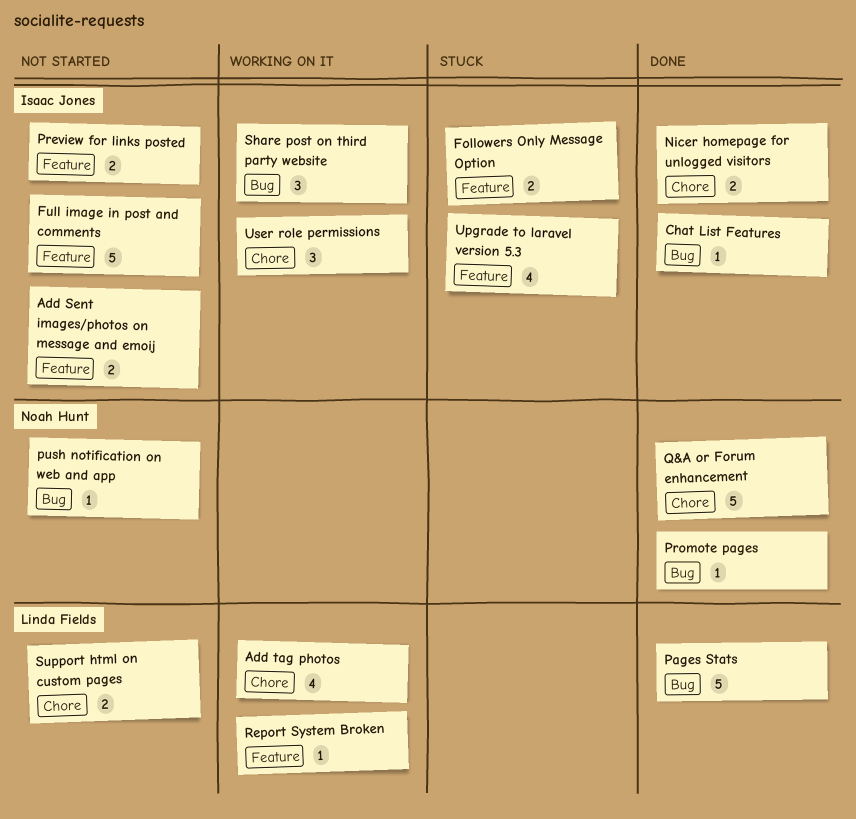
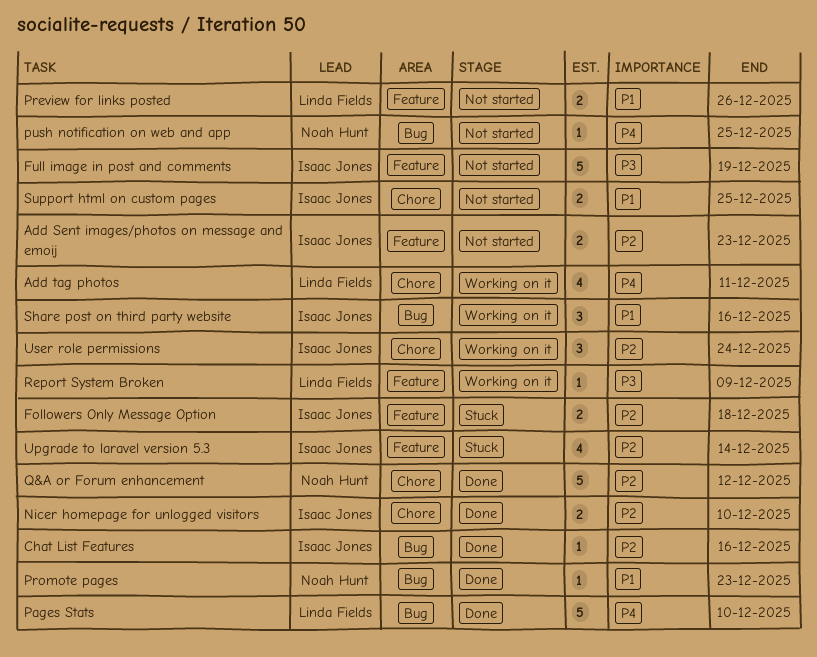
Preview for links posted, owner: Isaac Jones -> Linda Fields
Support html on custom pages, owner: Linda Fields -> Isaac Jones

